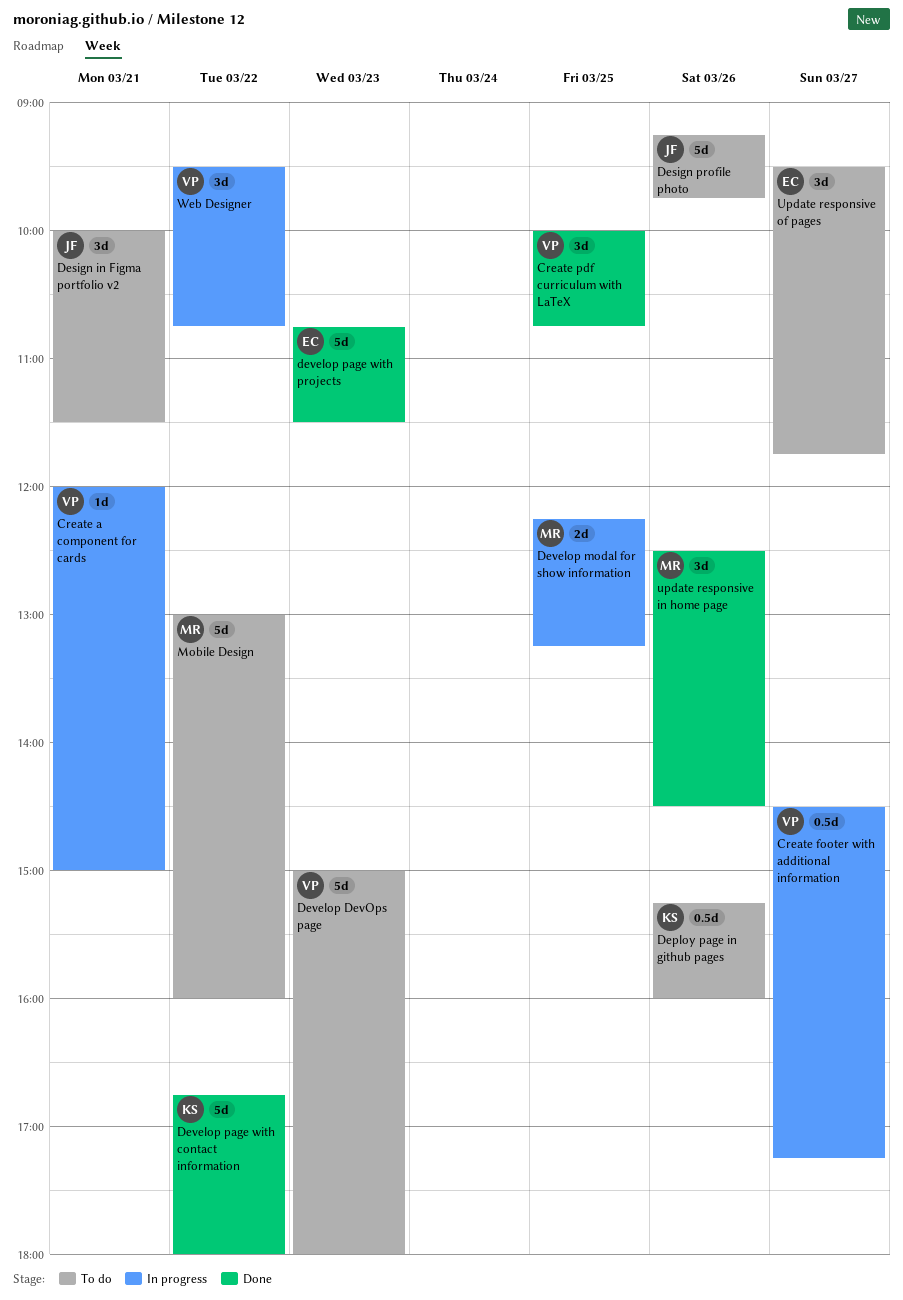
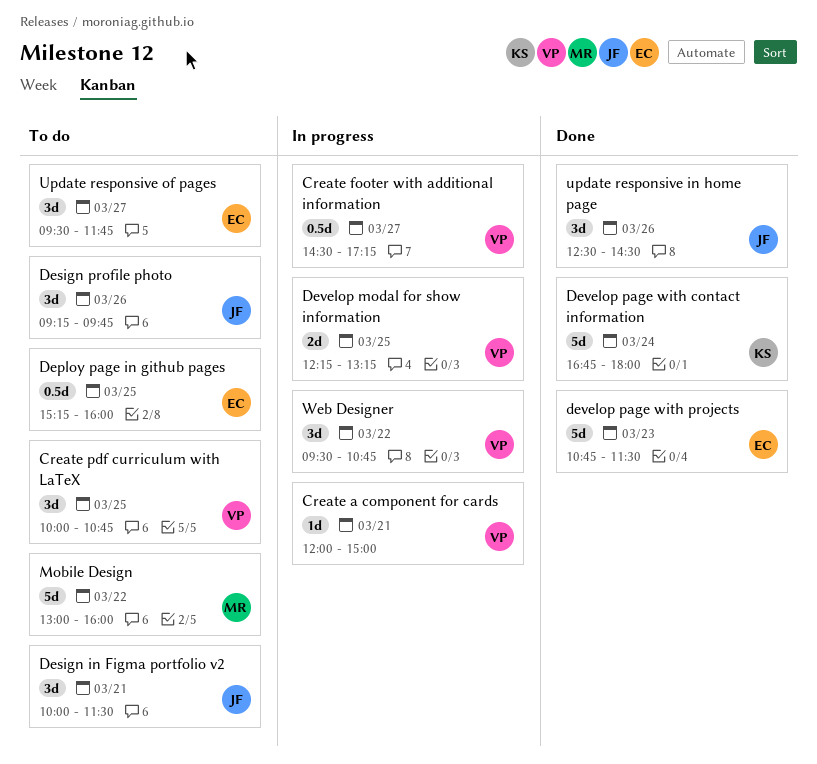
Create pdf curriculum with LaTeX, status: Done -> To do
Deploy page in github pages, owner: KS -> EC
Deploy page in github pages, day: Mar 26 -> Mar 25
Design profile photo, estimate: 5d -> 3d
Develop DevOps page: present -> none
Develop modal for show information, owner: MR -> VP
Develop page with contact information, day: Mar 22 -> Mar 24
update responsive in home page, owner: MR -> JF

